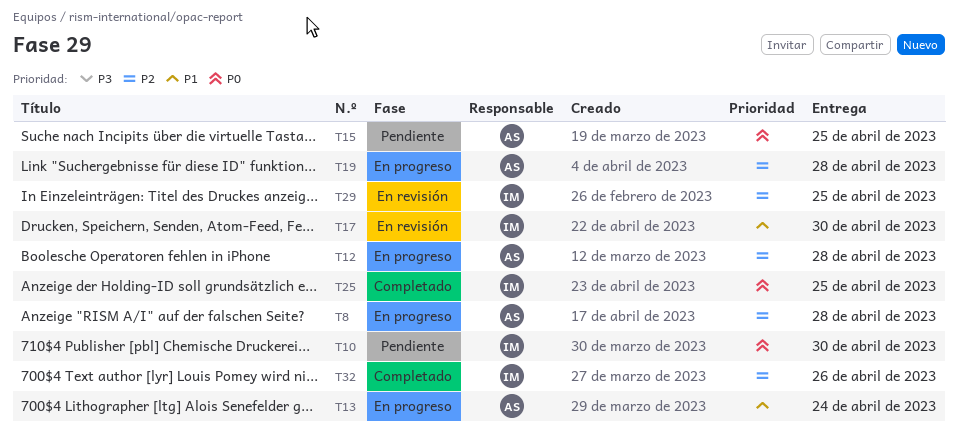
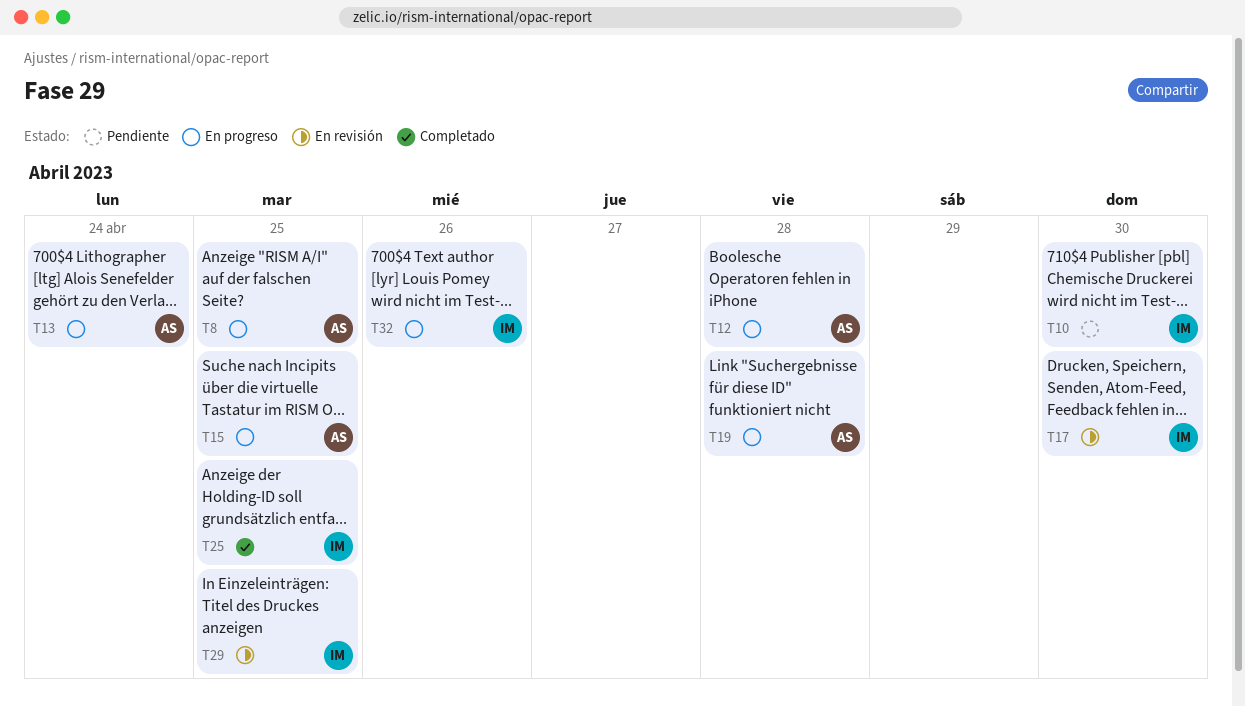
T8, due: Apr 28 -> Apr 25
T15, status: Pendiente -> En progreso
T32, status: Completado -> En progreso

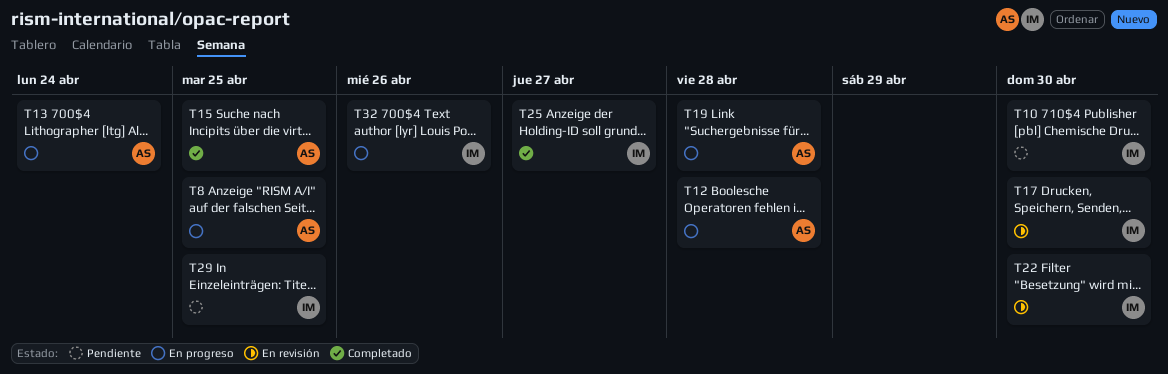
T15, status: En progreso -> Completado
T22: none -> present
T25, due: Apr 25 -> Apr 27
T29, status: En revisión -> Pendiente

